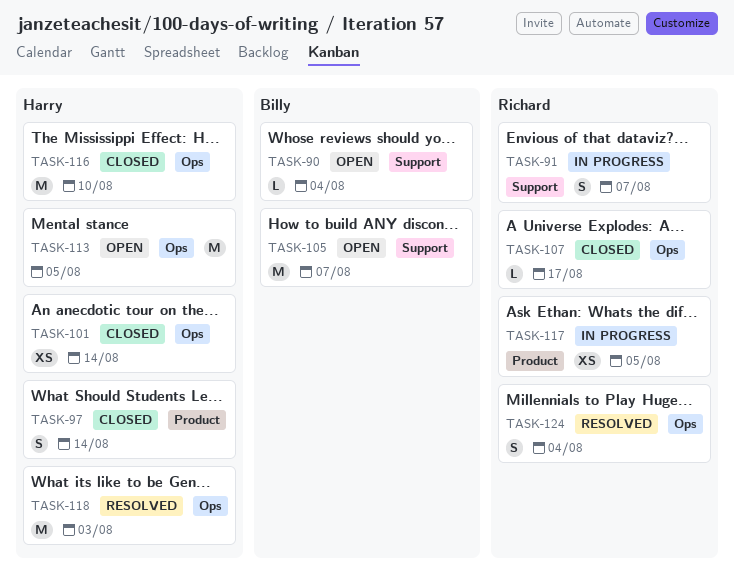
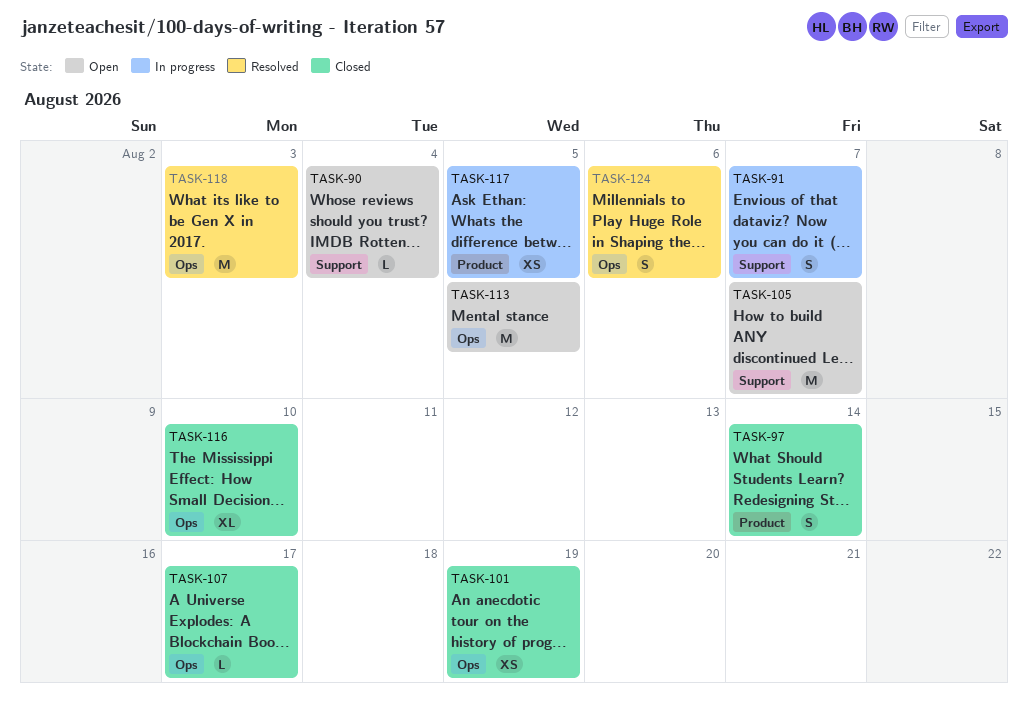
TASK-101, due: Aug 14 -> Aug 19
TASK-116, estimate: M -> XL
TASK-124, due: Aug 4 -> Aug 6

